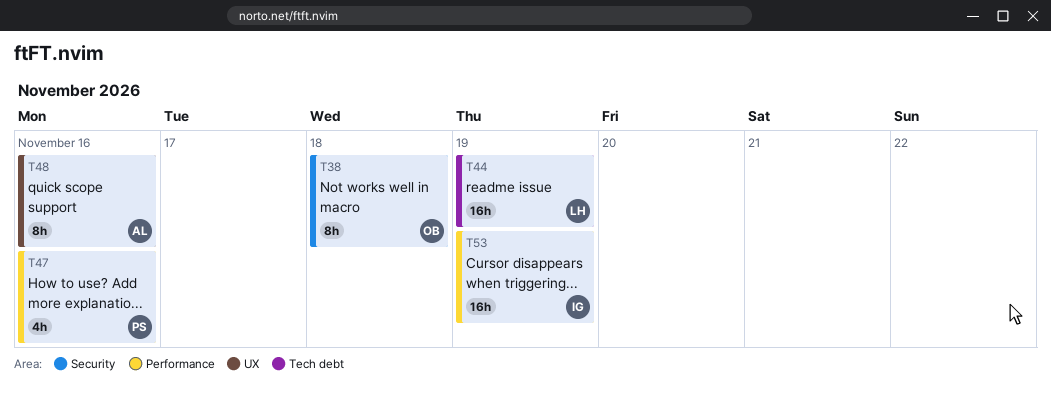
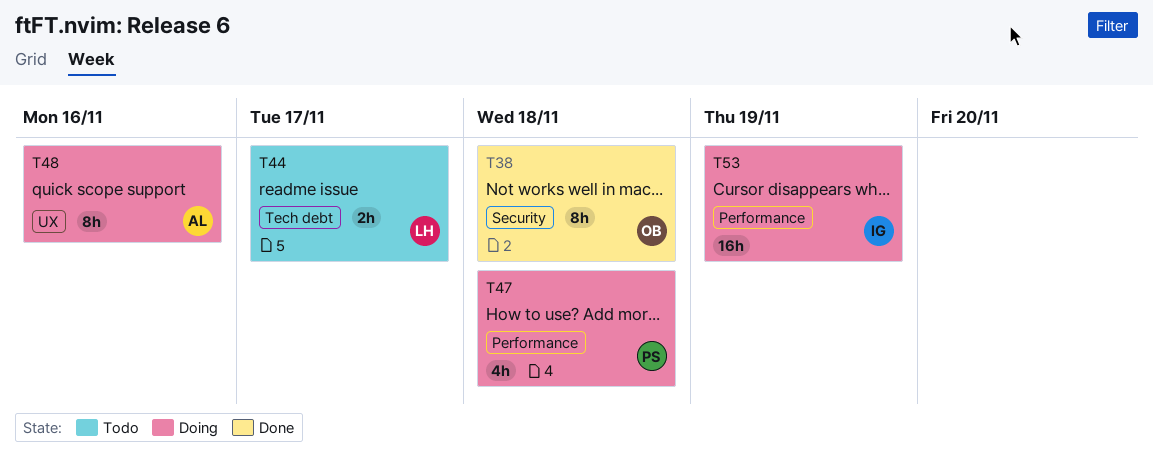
T44, estimate: 16h -> 2h
T44, due: Nov 19 -> Nov 17
T47, due: Nov 16 -> Nov 18

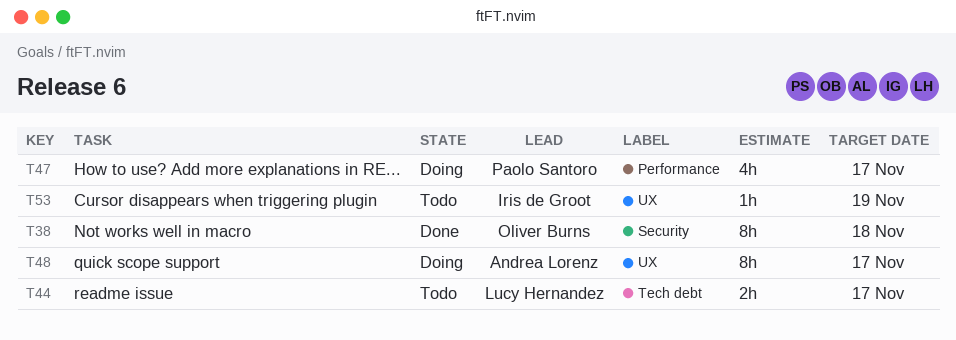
T47, due: Nov 18 -> Nov 17
T48, due: Nov 16 -> Nov 17
T53, status: Doing -> Todo
T53, label: Performance -> UX
T53, estimate: 16h -> 1h

